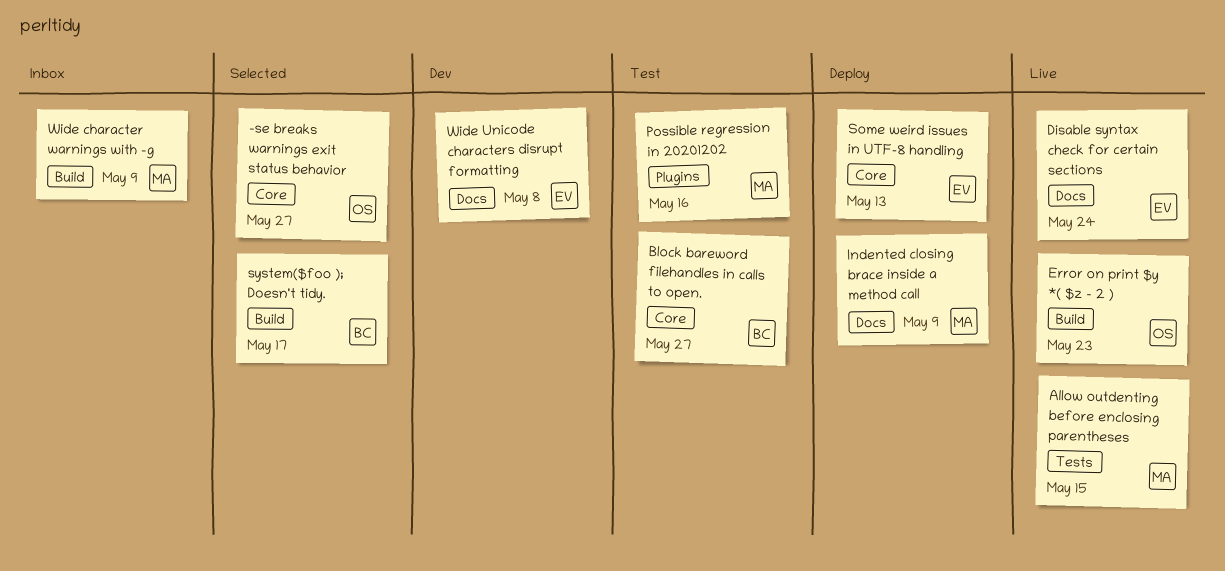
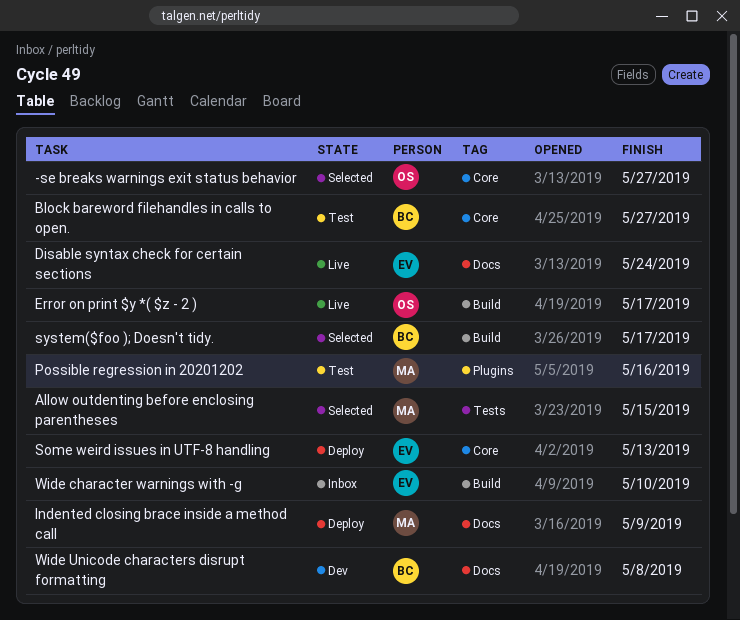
Allow outdenting before enclosing parentheses, status: Live -> Selected
Error on print $y *( $z - 2 ), due: May 23 -> May 17
Wide character warnings with -g, owner: MA -> EV
Wide character warnings with -g, due: May 9 -> May 10
Wide Unicode characters disrupt formatting, owner: EV -> BC

